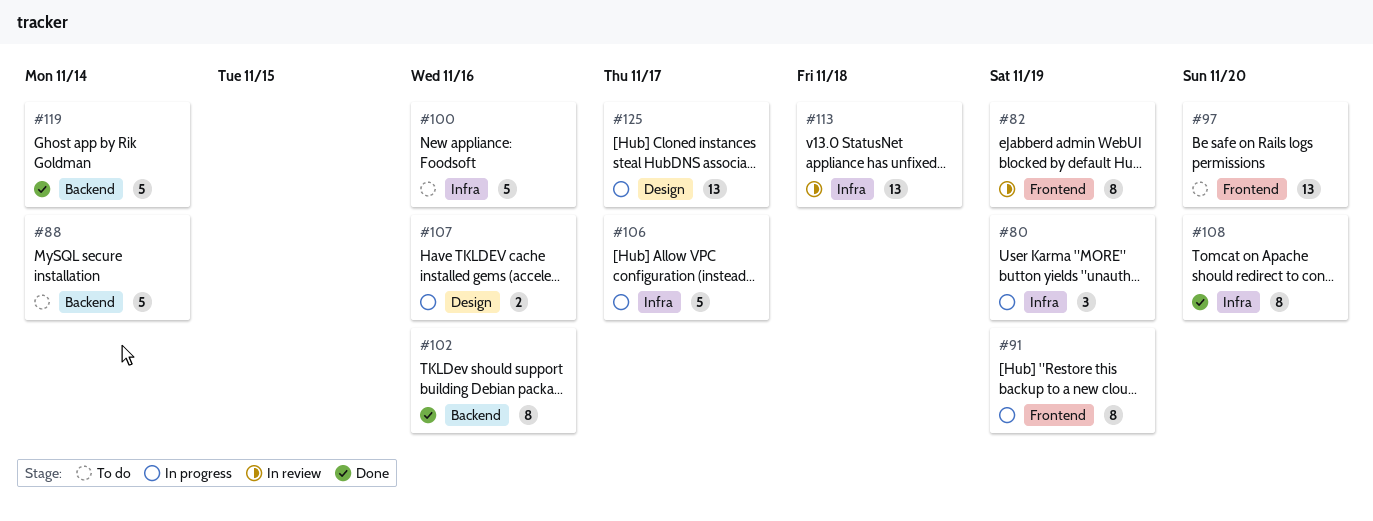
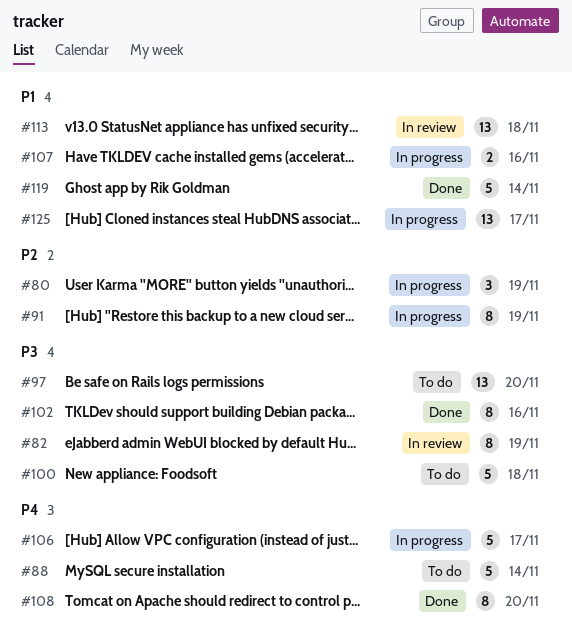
#100, due: Nov 16 -> Nov 18

